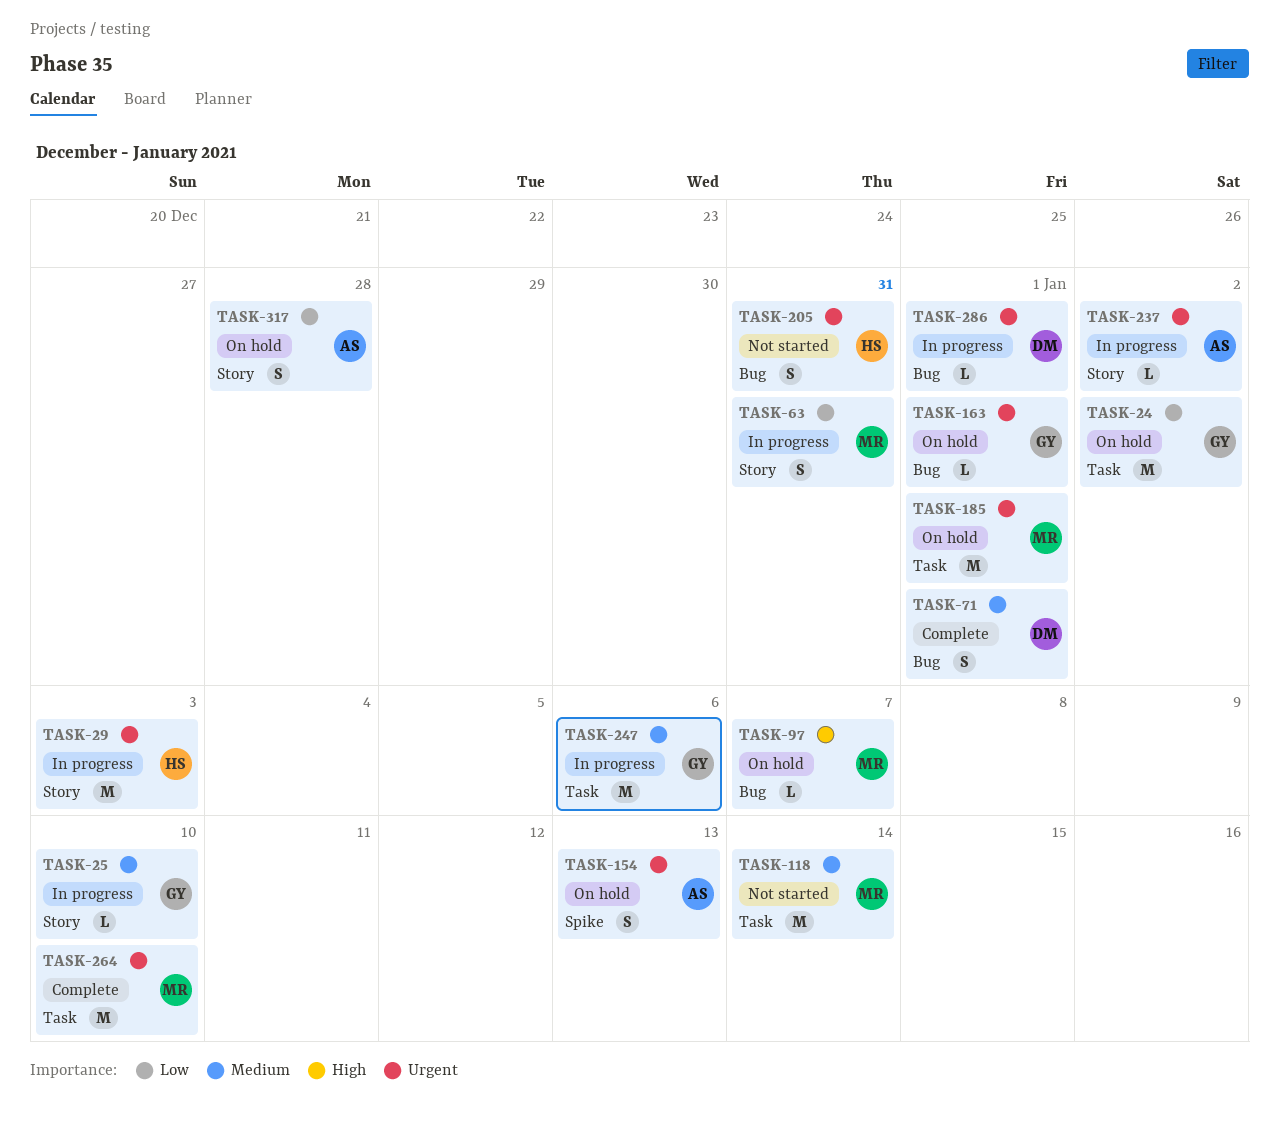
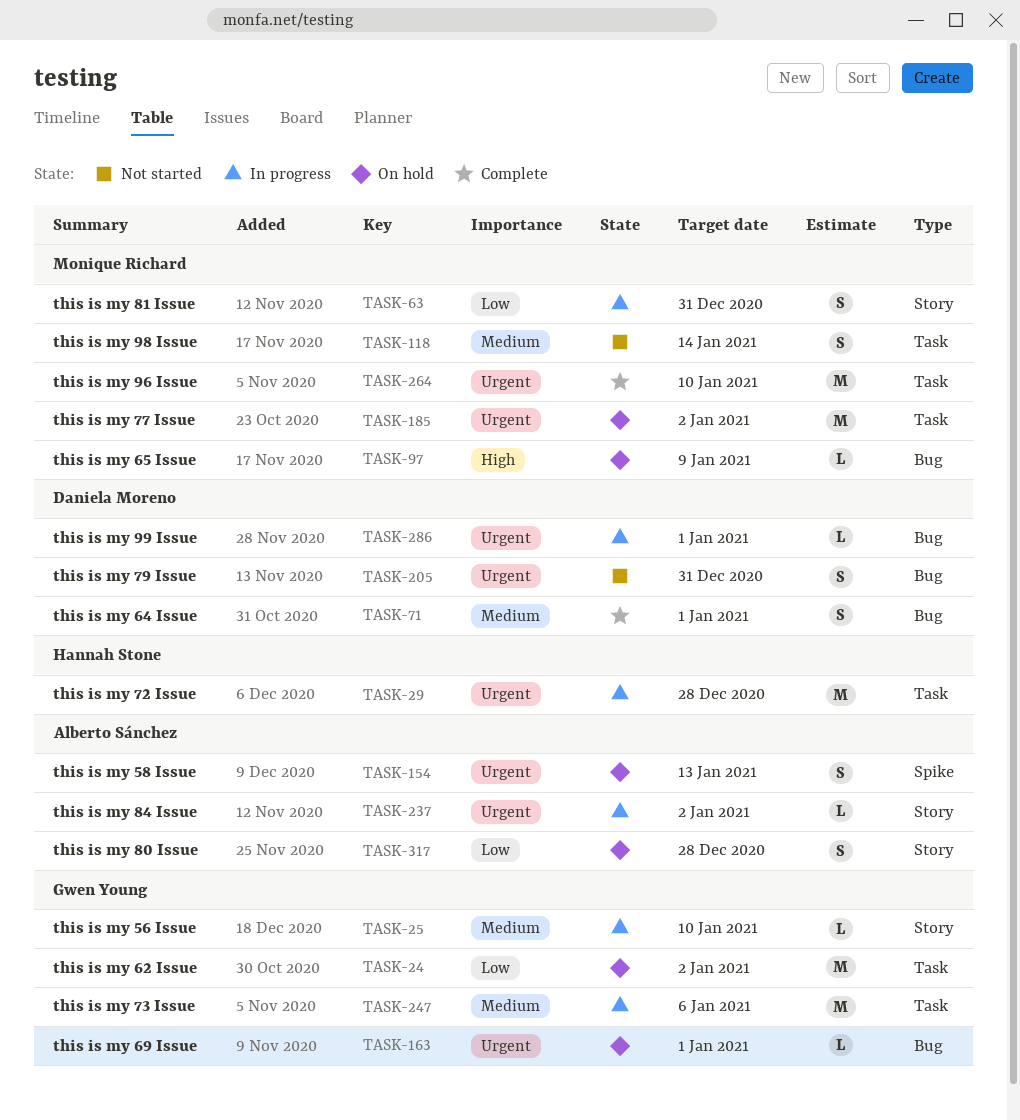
TASK-29, label: Story -> Task
TASK-29, due: Jan 3 -> Dec 28
TASK-97, due: Jan 7 -> Jan 9
TASK-118, estimate: M -> S
TASK-185, due: Jan 1 -> Jan 2
TASK-205, owner: Hannah Stone -> Daniela Moreno

